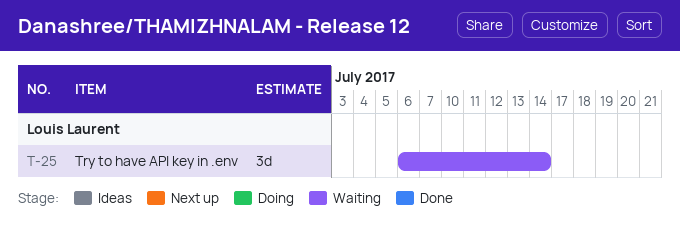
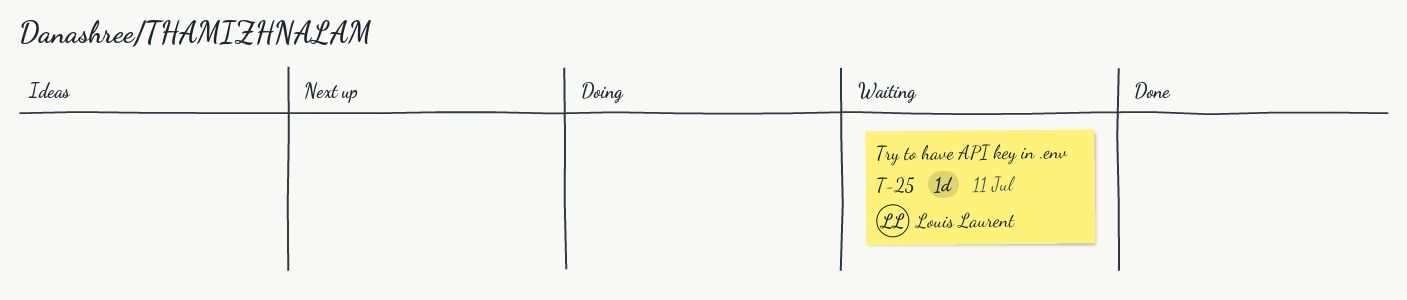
T-25, estimate: 3d -> 1d
T-25, due: Jul 14 -> Jul 11

